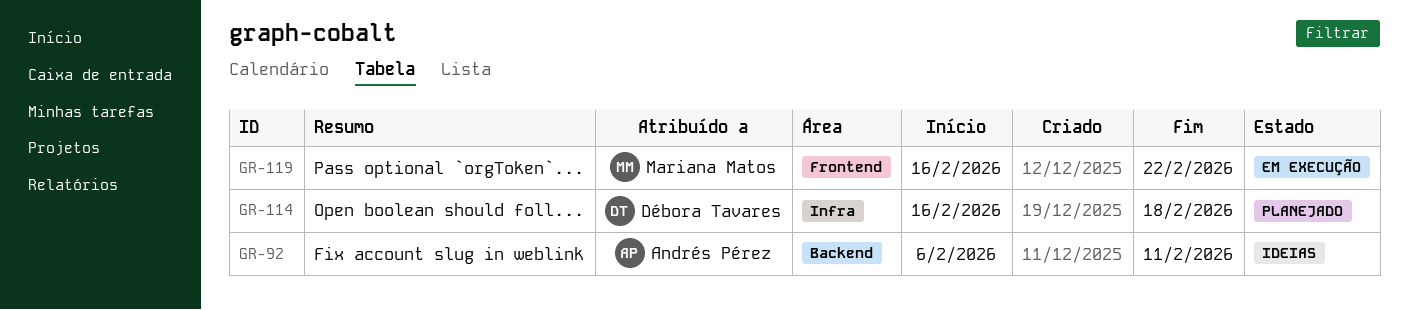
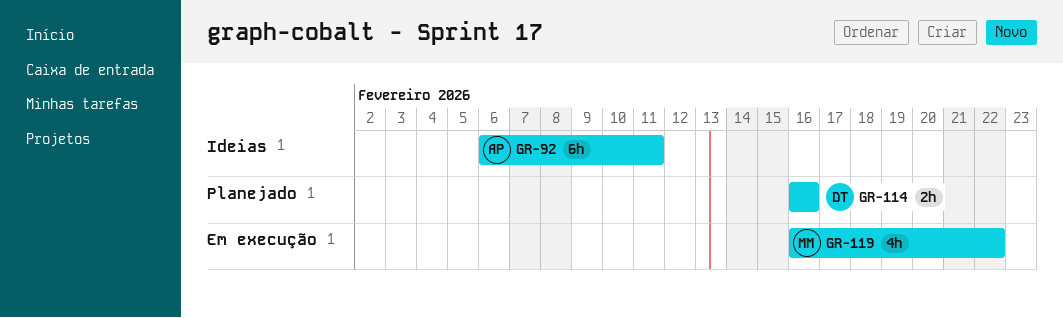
GR-114, due: Feb 18 -> Feb 16

